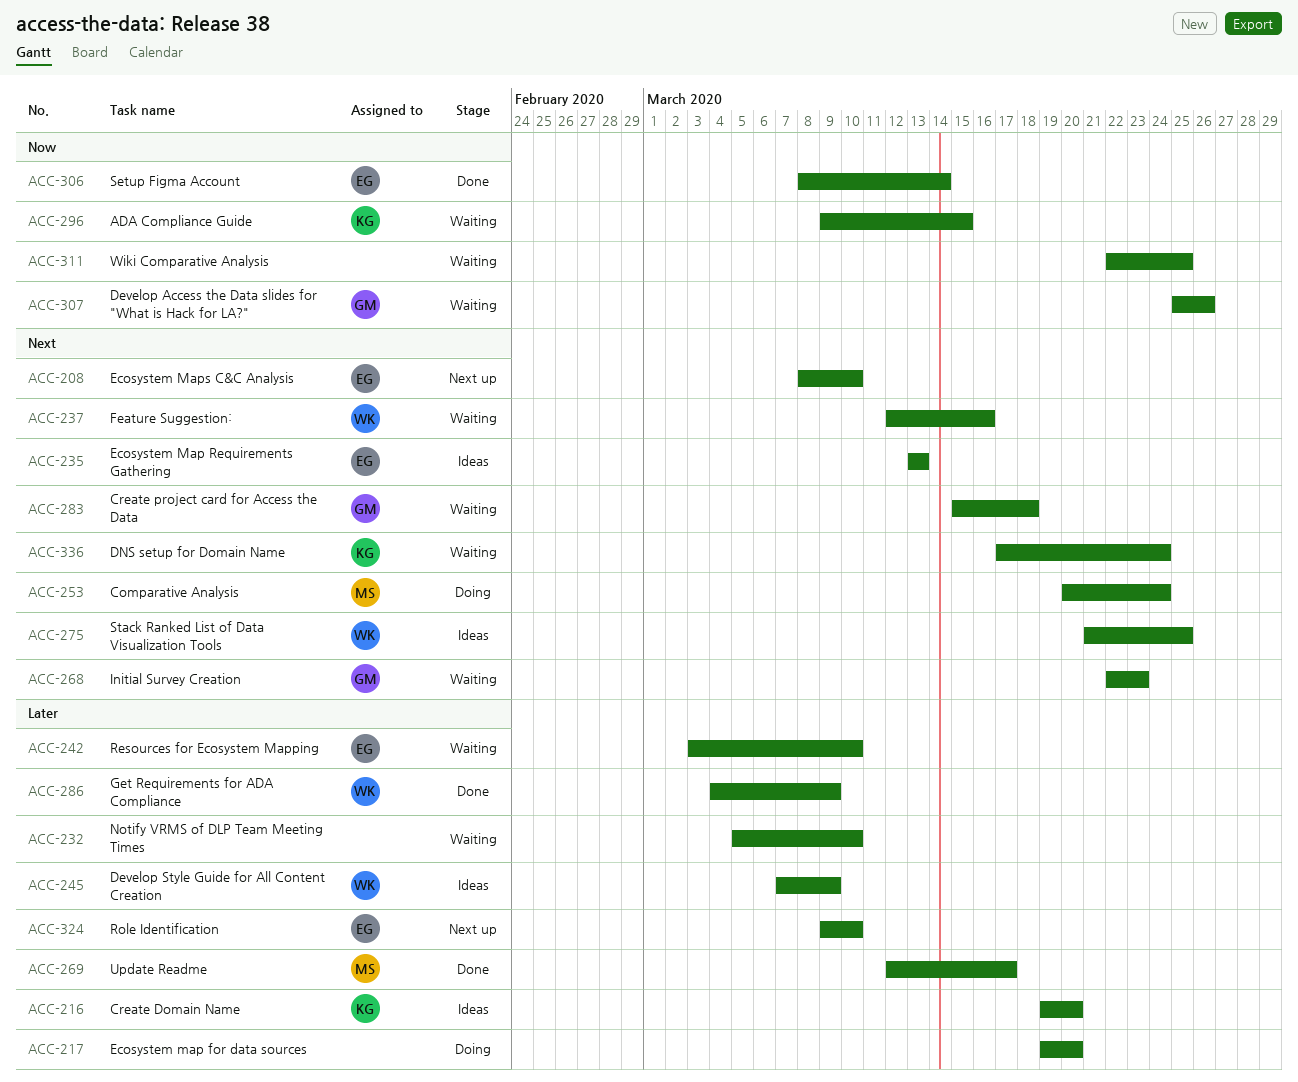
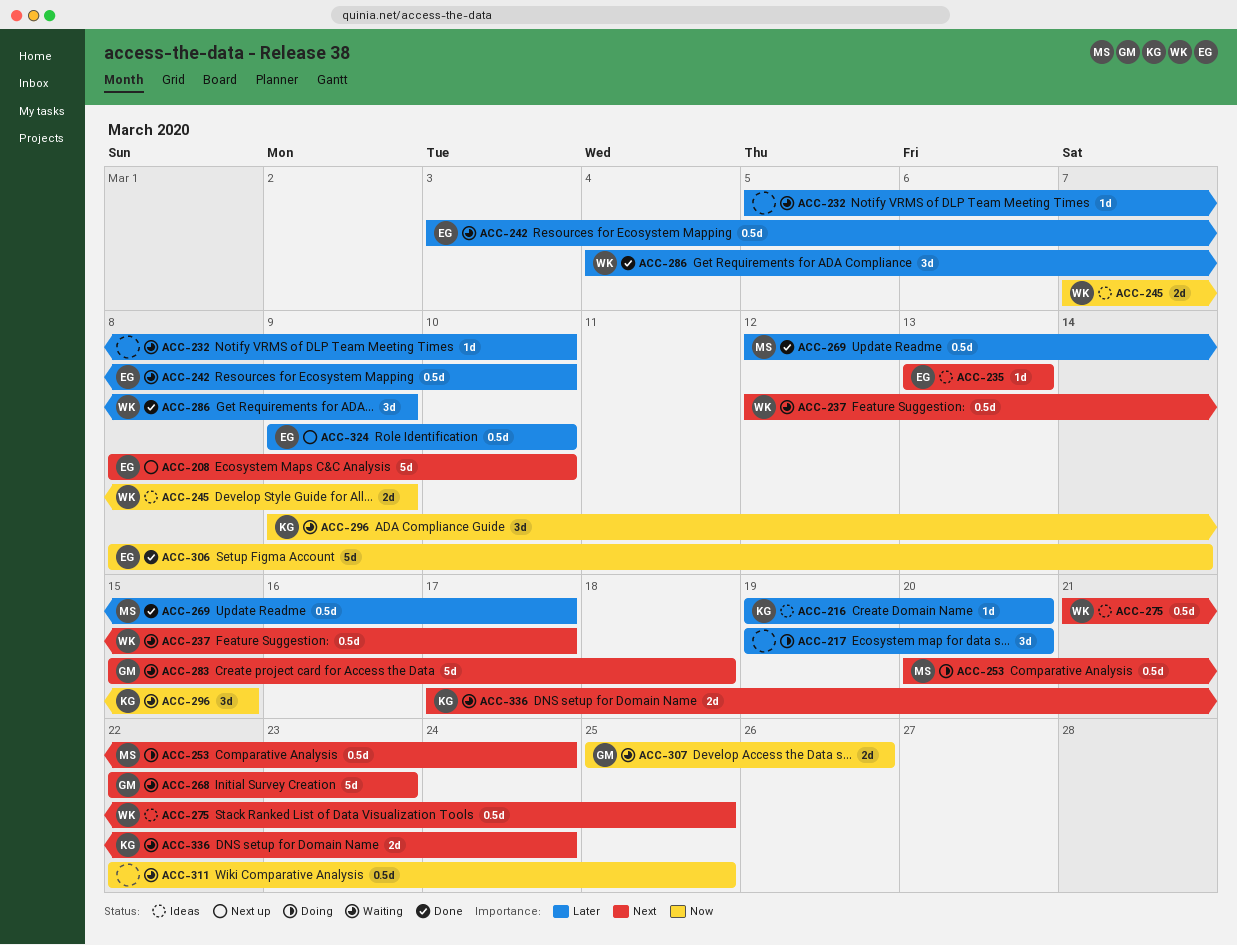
ACC-237, due: Mar 16 -> Mar 17
ACC-245, priority: Later -> Now

